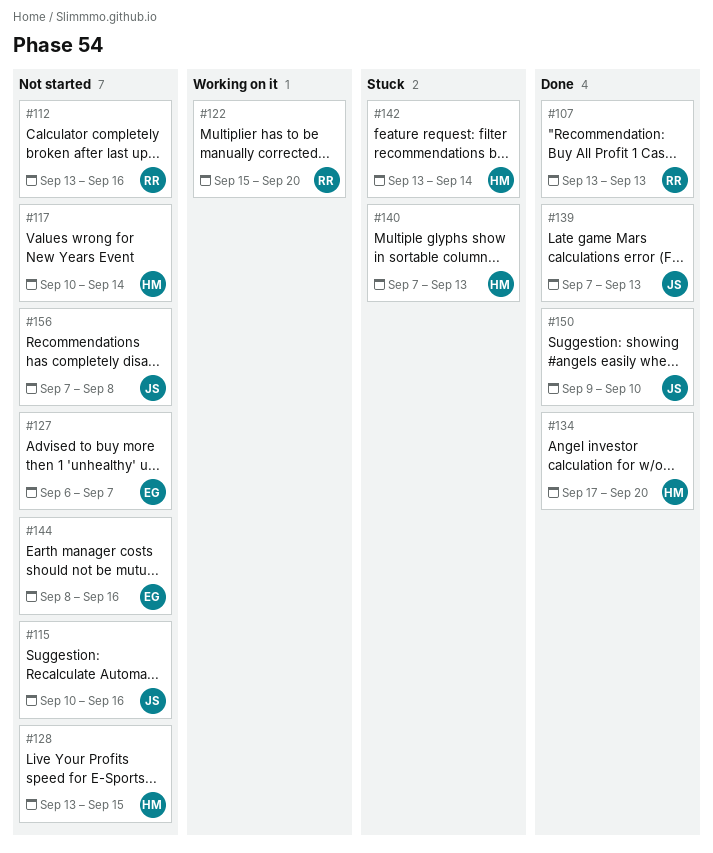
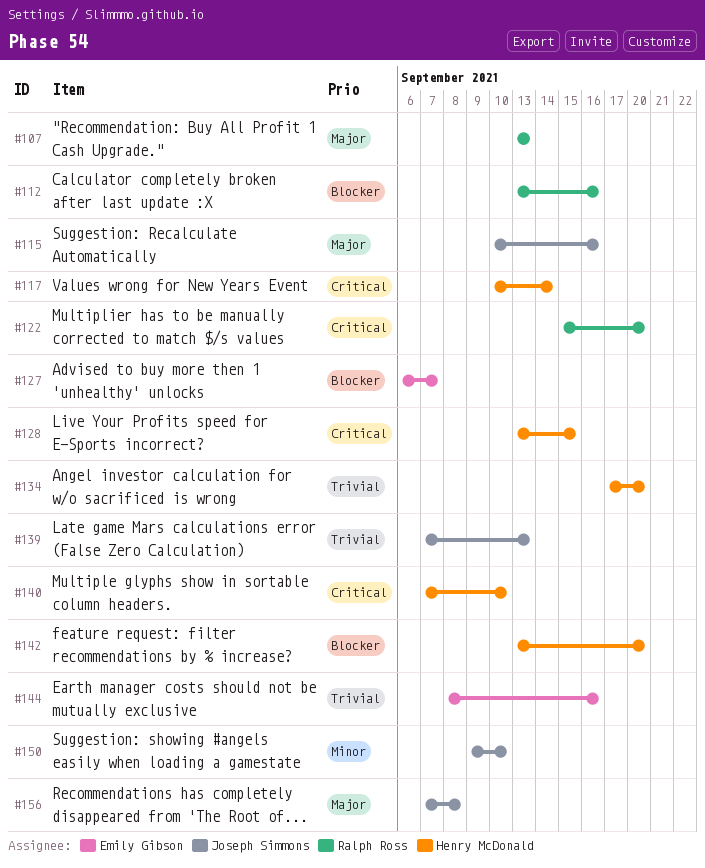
#140, due: Sep 13 -> Sep 10
#142, due: Sep 14 -> Sep 20

